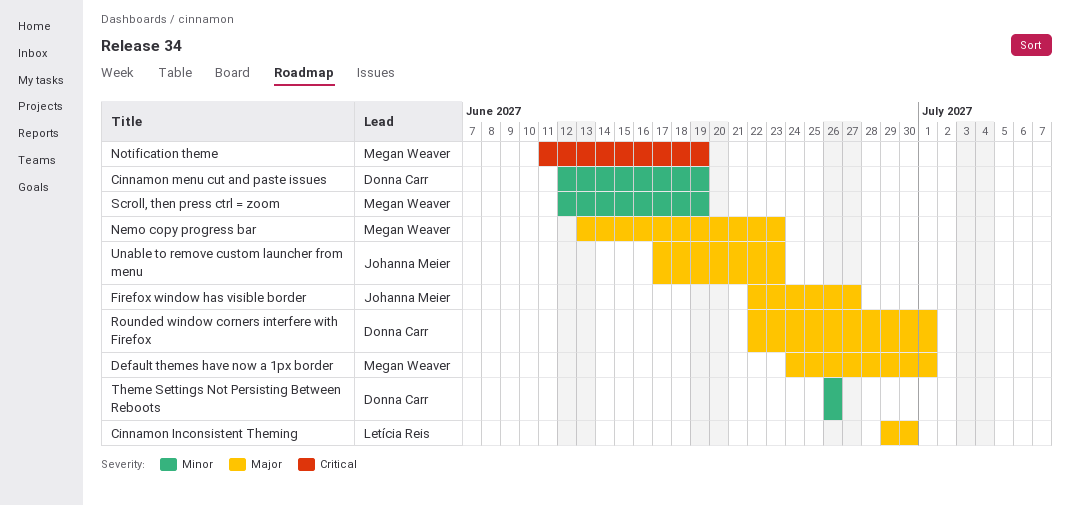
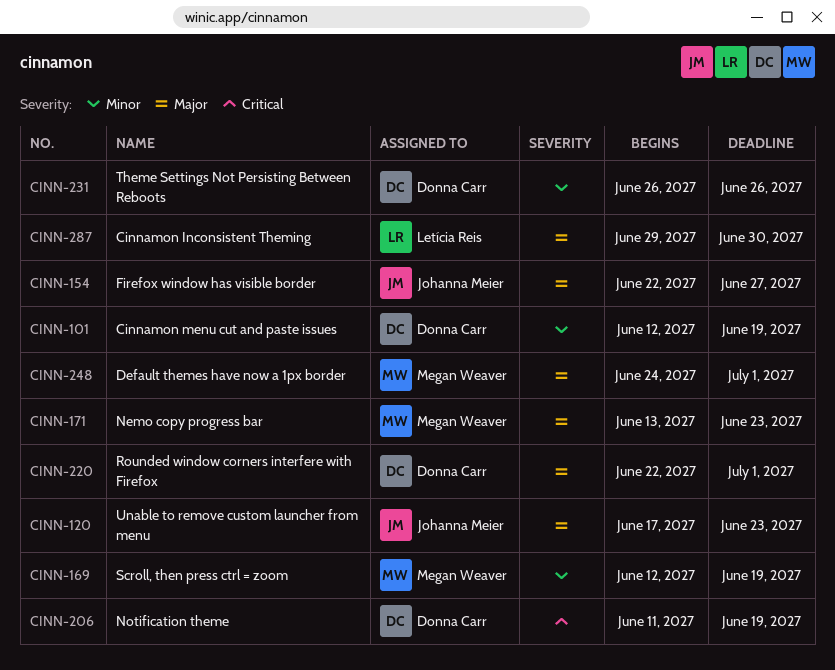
Notification theme, owner: Megan Weaver -> Donna Carr

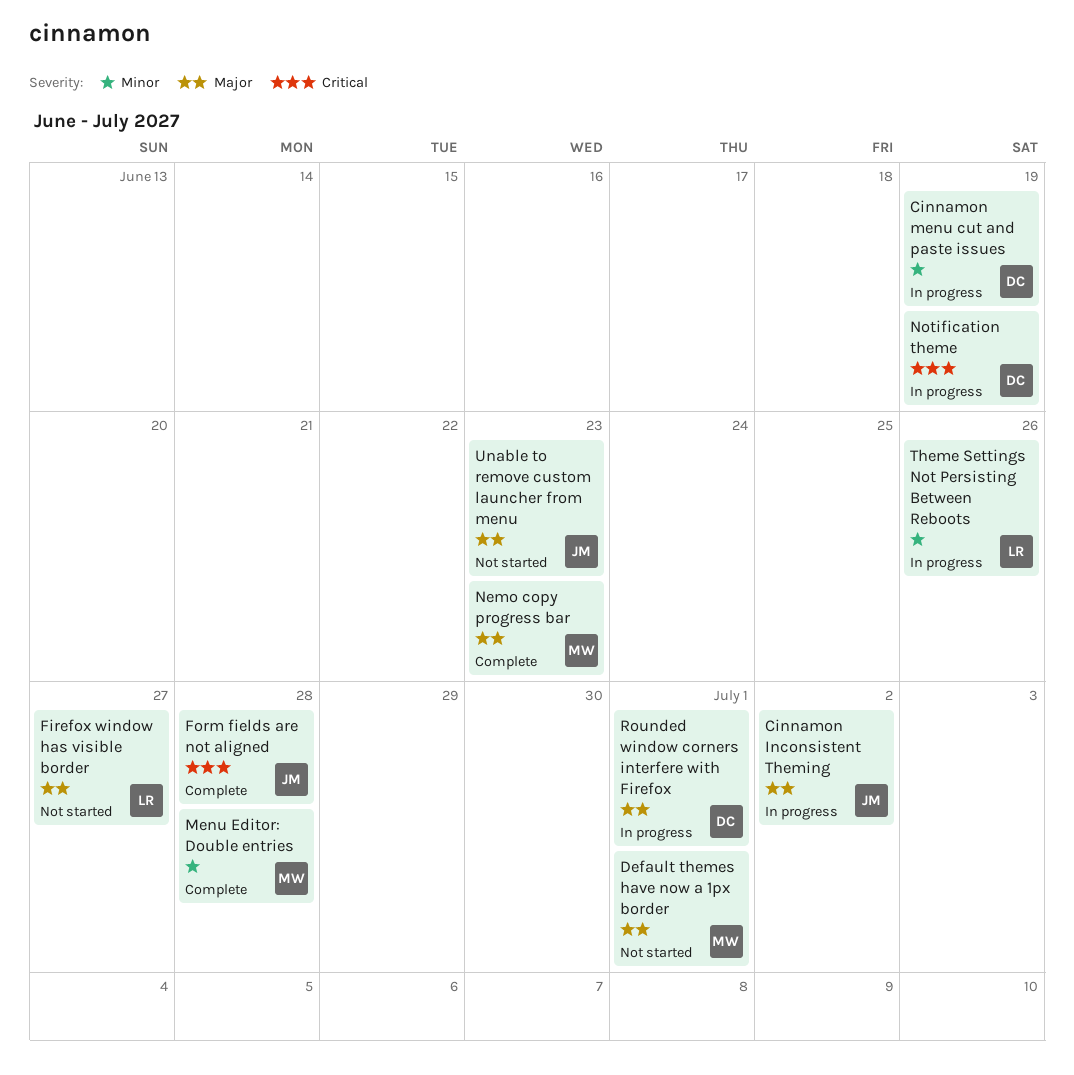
Cinnamon Inconsistent Theming, owner: Letícia Reis -> Johanna Meier
Cinnamon Inconsistent Theming, due: Jun 30 -> Jul 2
Firefox window has visible border, owner: Johanna Meier -> Letícia Reis
Form fields are not aligned: none -> present
Menu Editor: Double entries: none -> present
Scroll, then press ctrl = zoom: present -> none
Theme Settings Not Persisting Between Reboots, owner: Donna Carr -> Letícia Reis

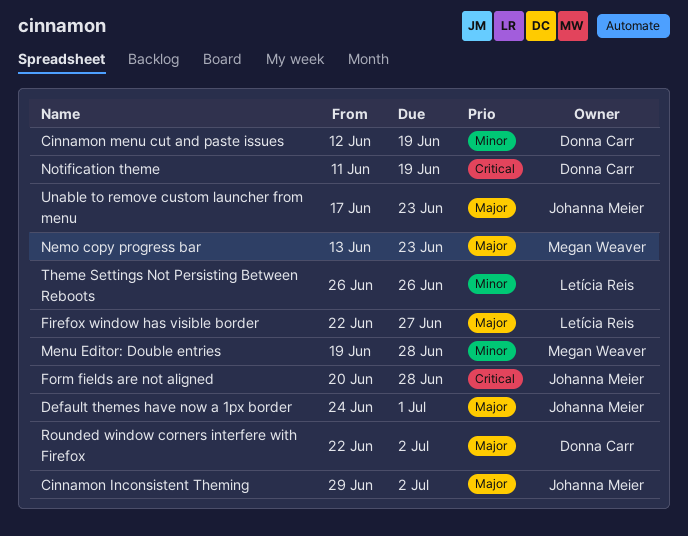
Default themes have now a 1px border, owner: Megan Weaver -> Johanna Meier
Rounded window corners interfere with Firefox, due: Jul 1 -> Jul 2

